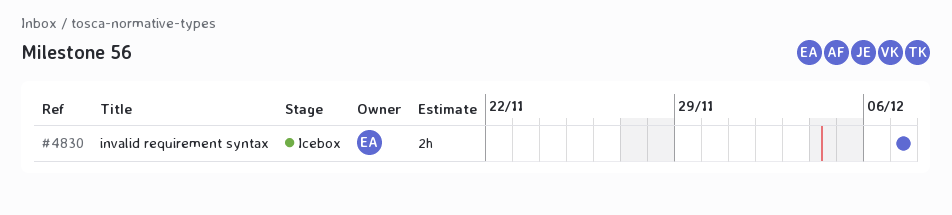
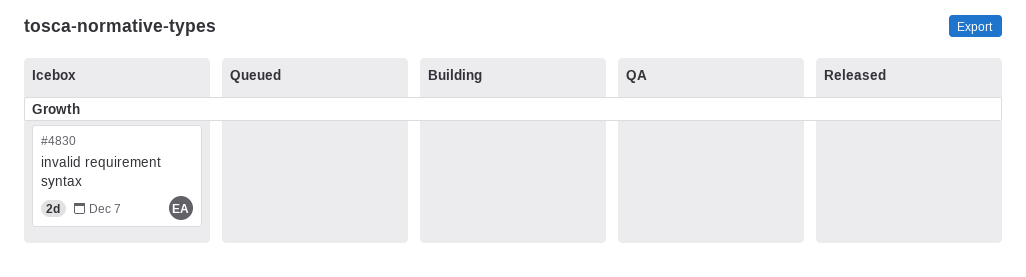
#4830, estimate: 2h -> 2d

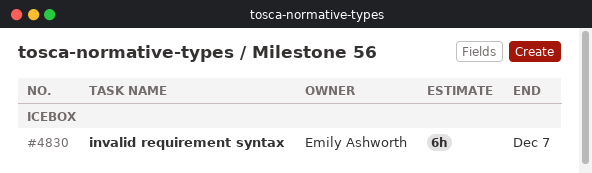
#4830, estimate: 2d -> 6h

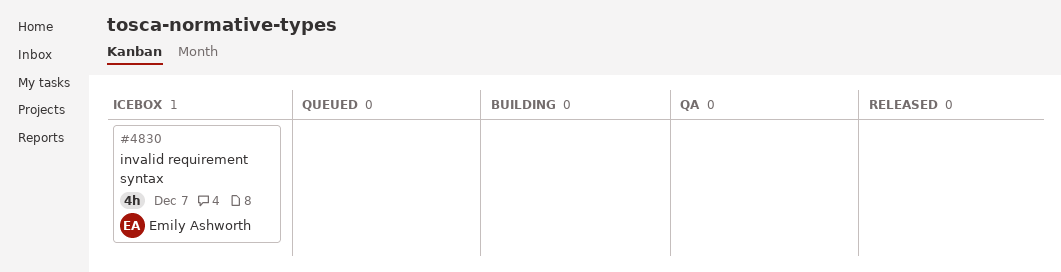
#4830, estimate: 6h -> 4h

